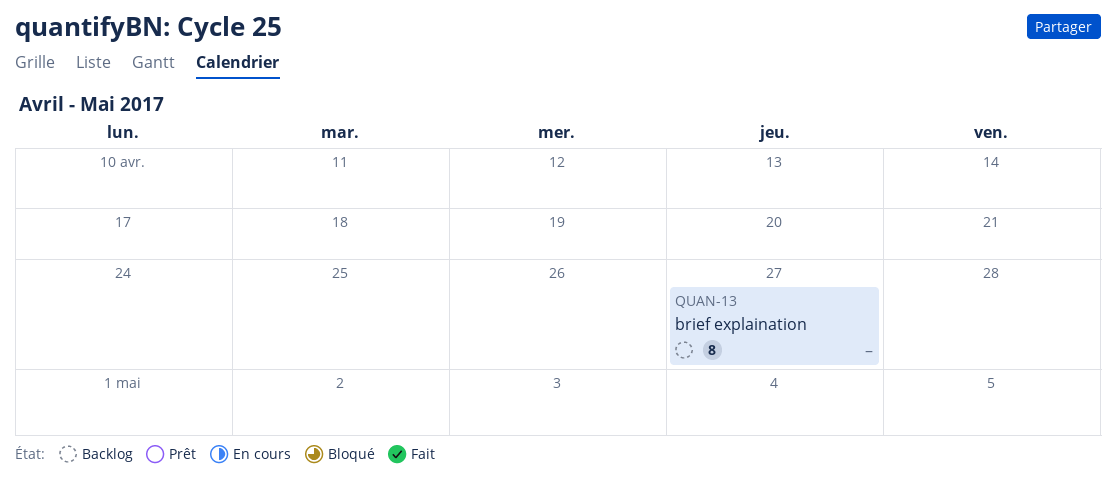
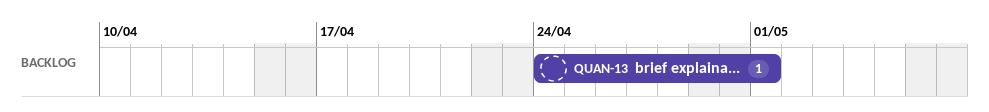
QUAN-13, estimate: 8 -> 1
QUAN-13, due: Apr 27 -> May 1

